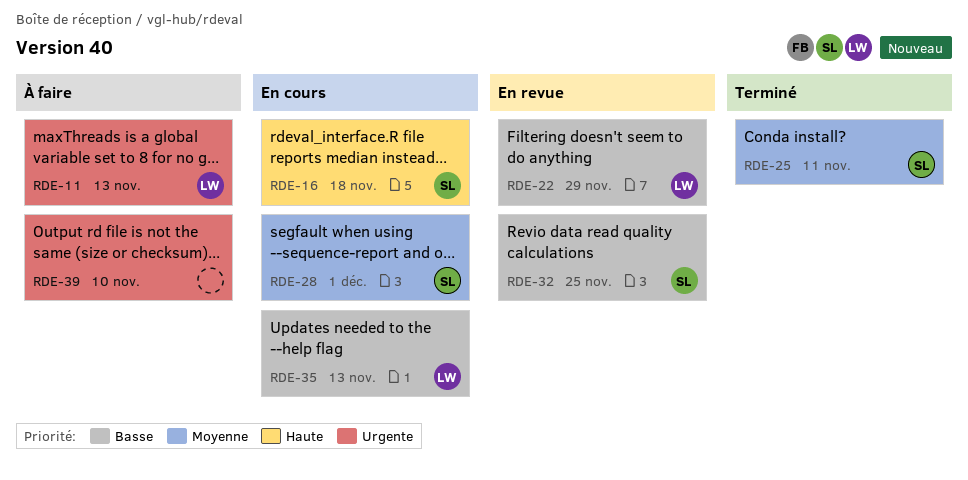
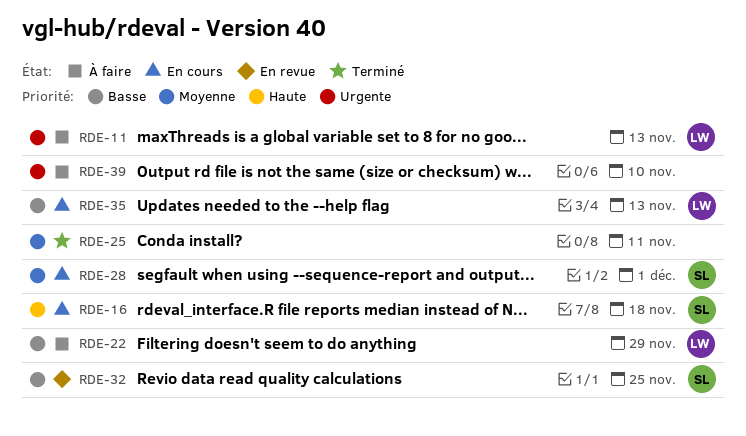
RDE-22, status: En revue -> À faire
RDE-25, owner: SL -> none

